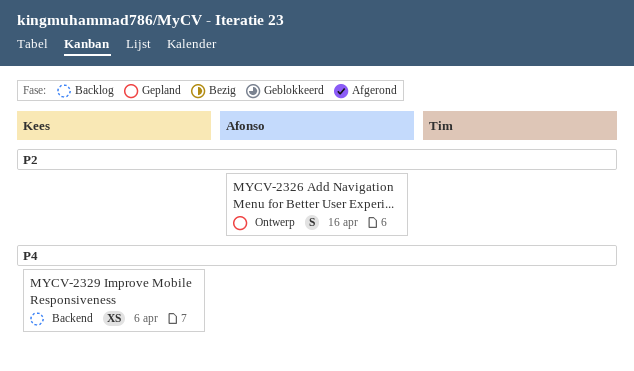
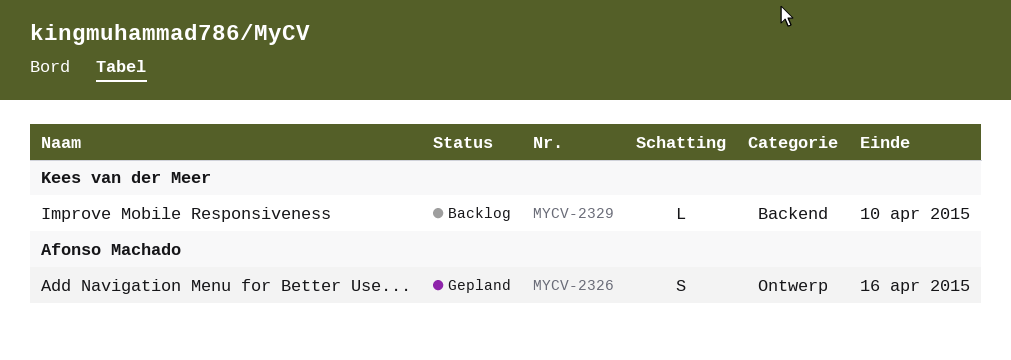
MYCV-2329, estimate: XS -> L
MYCV-2329, due: Apr 6 -> Apr 10

